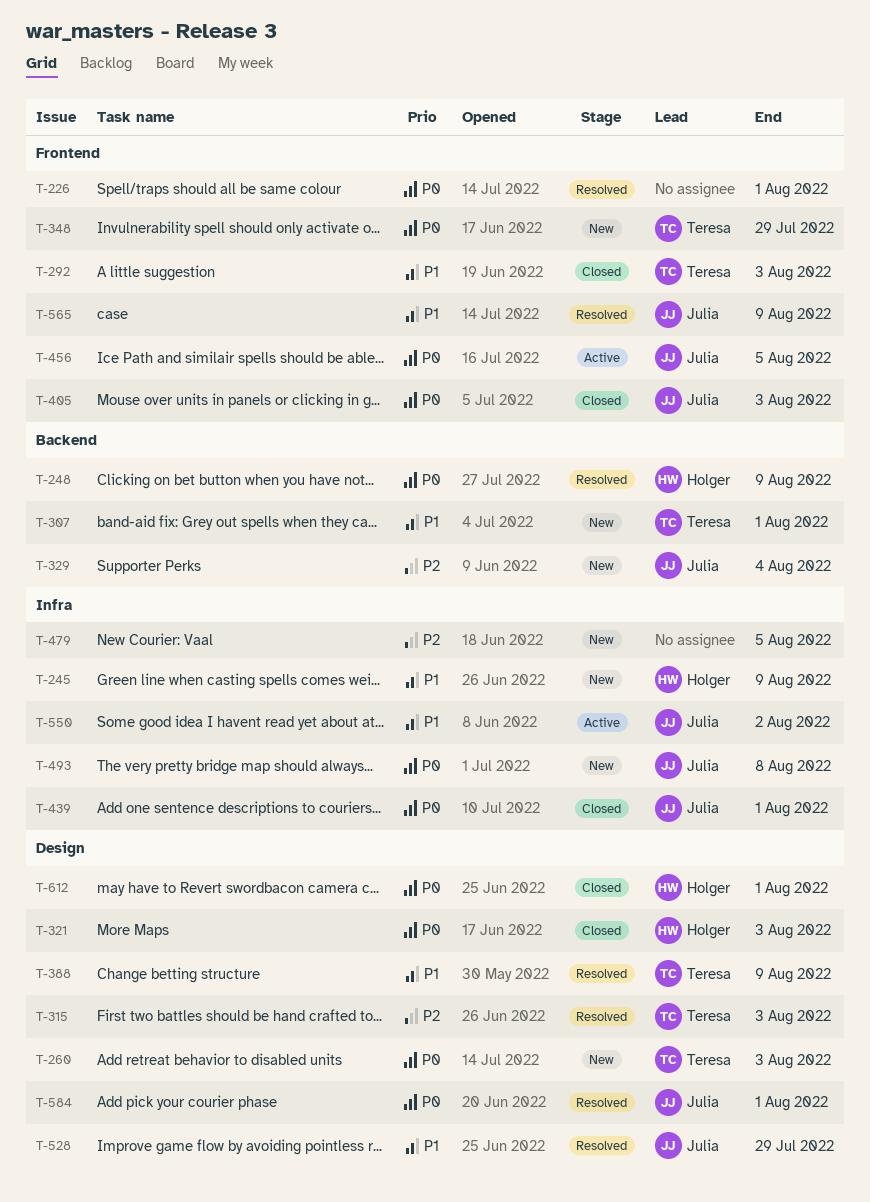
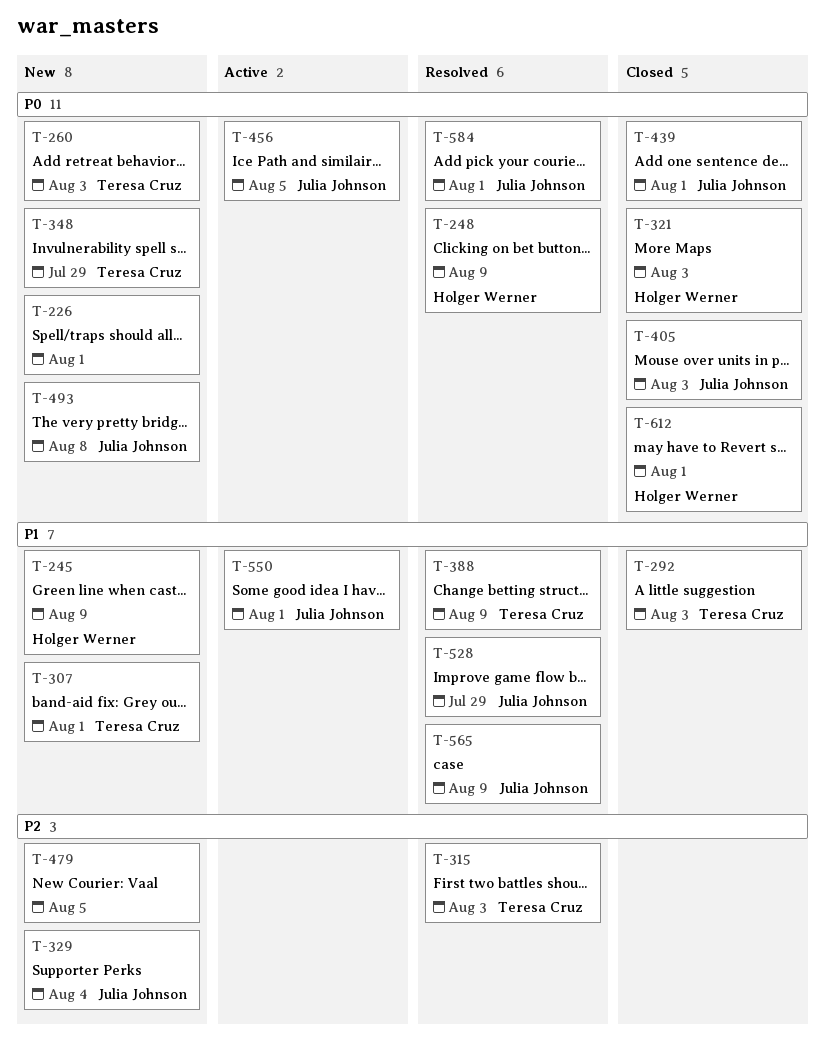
T-226, status: Resolved -> New
T-550, due: Aug 2 -> Aug 1

